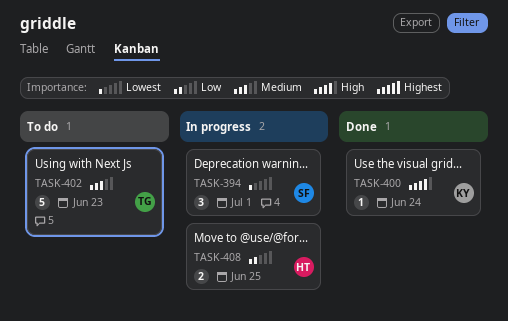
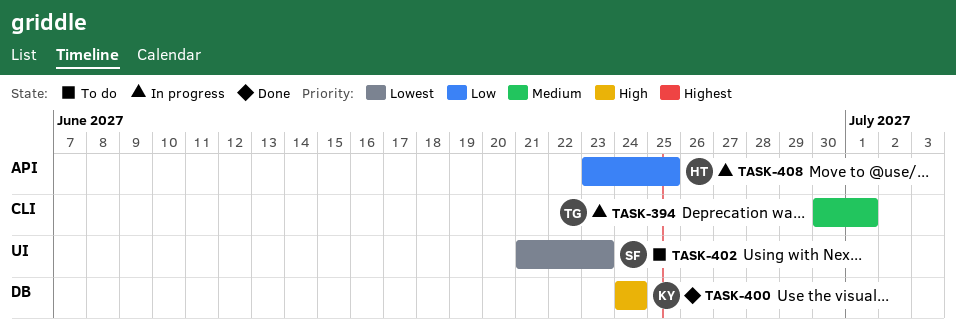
TASK-394, owner: SF -> TG
TASK-394, priority: Lowest -> Medium
TASK-402, owner: TG -> SF
TASK-402, priority: Medium -> Lowest

